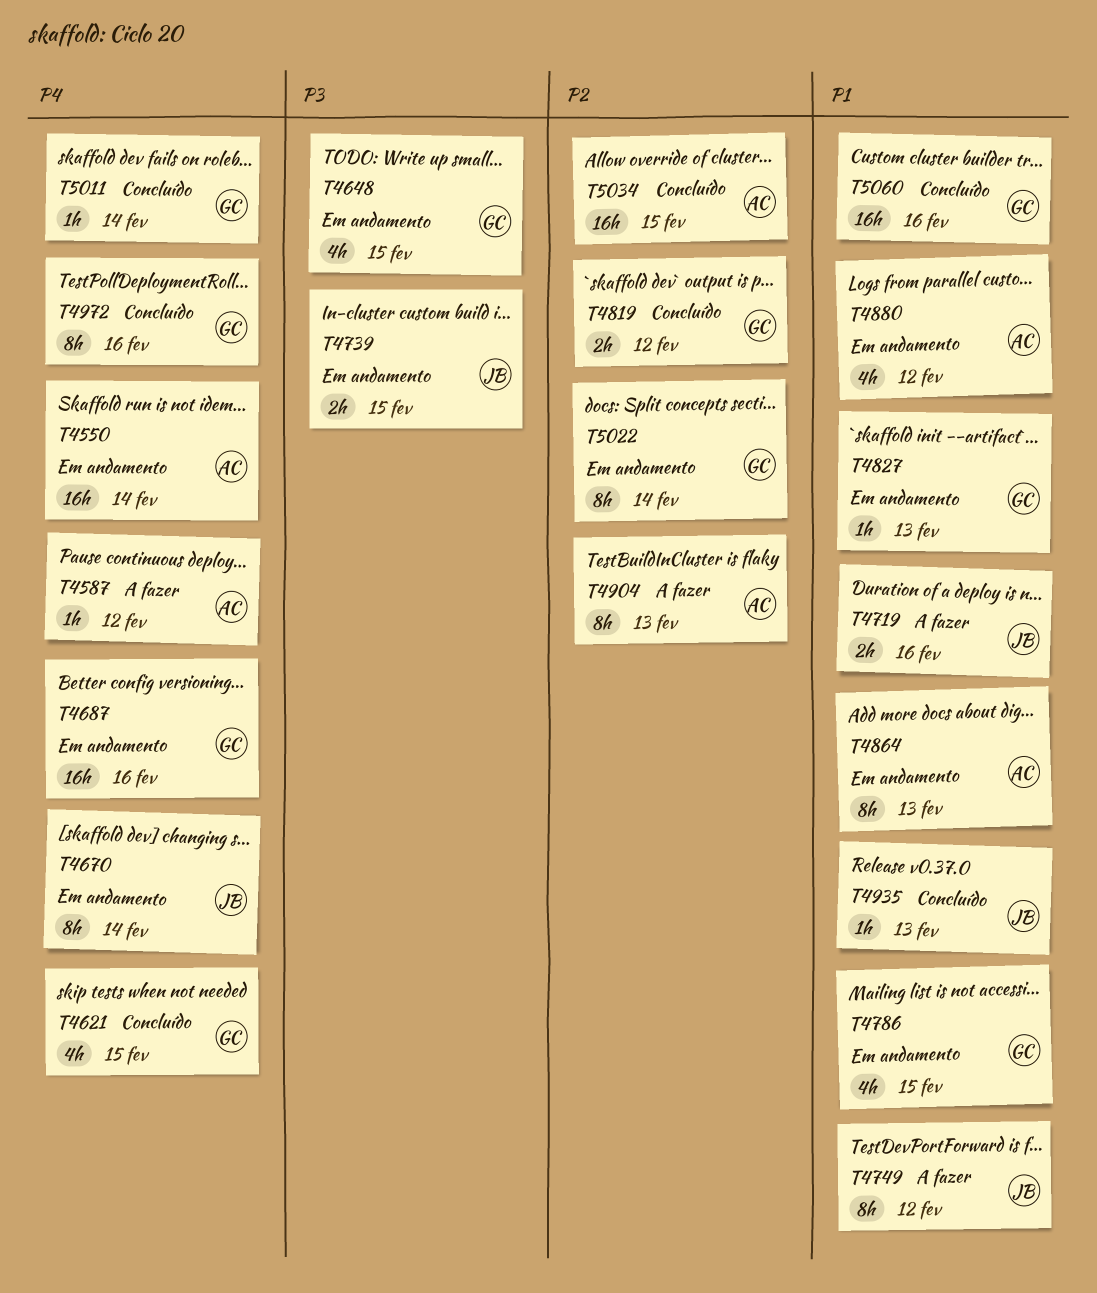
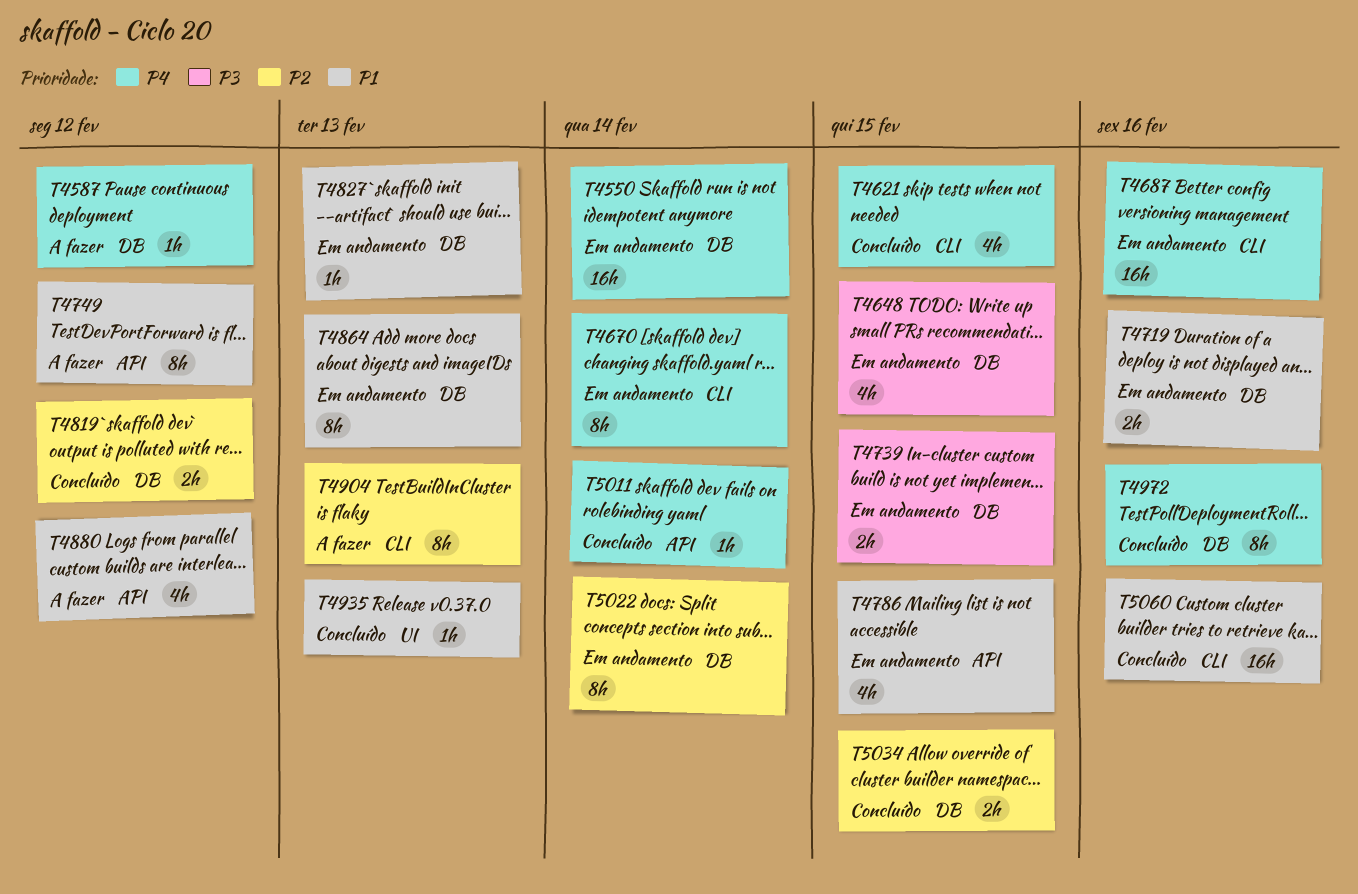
T4719, status: A fazer -> Em andamento
T4880, status: Em andamento -> A fazer
T5034, estimate: 16h -> 2h

